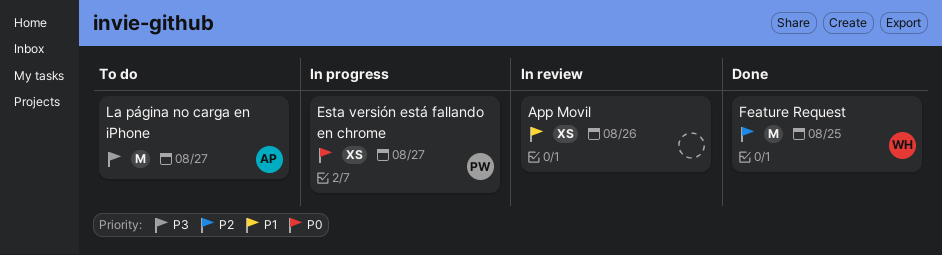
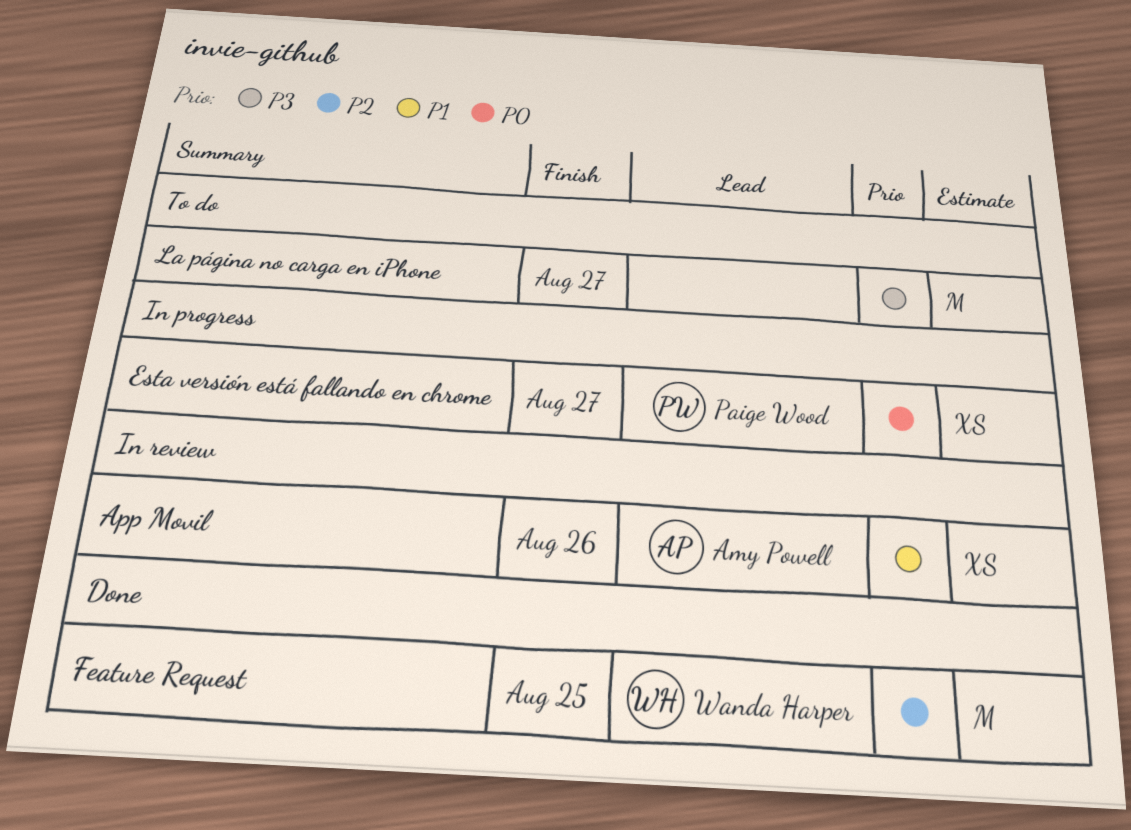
App Movil, owner: none -> Amy Powell
La página no carga en iPhone, owner: Amy Powell -> none

